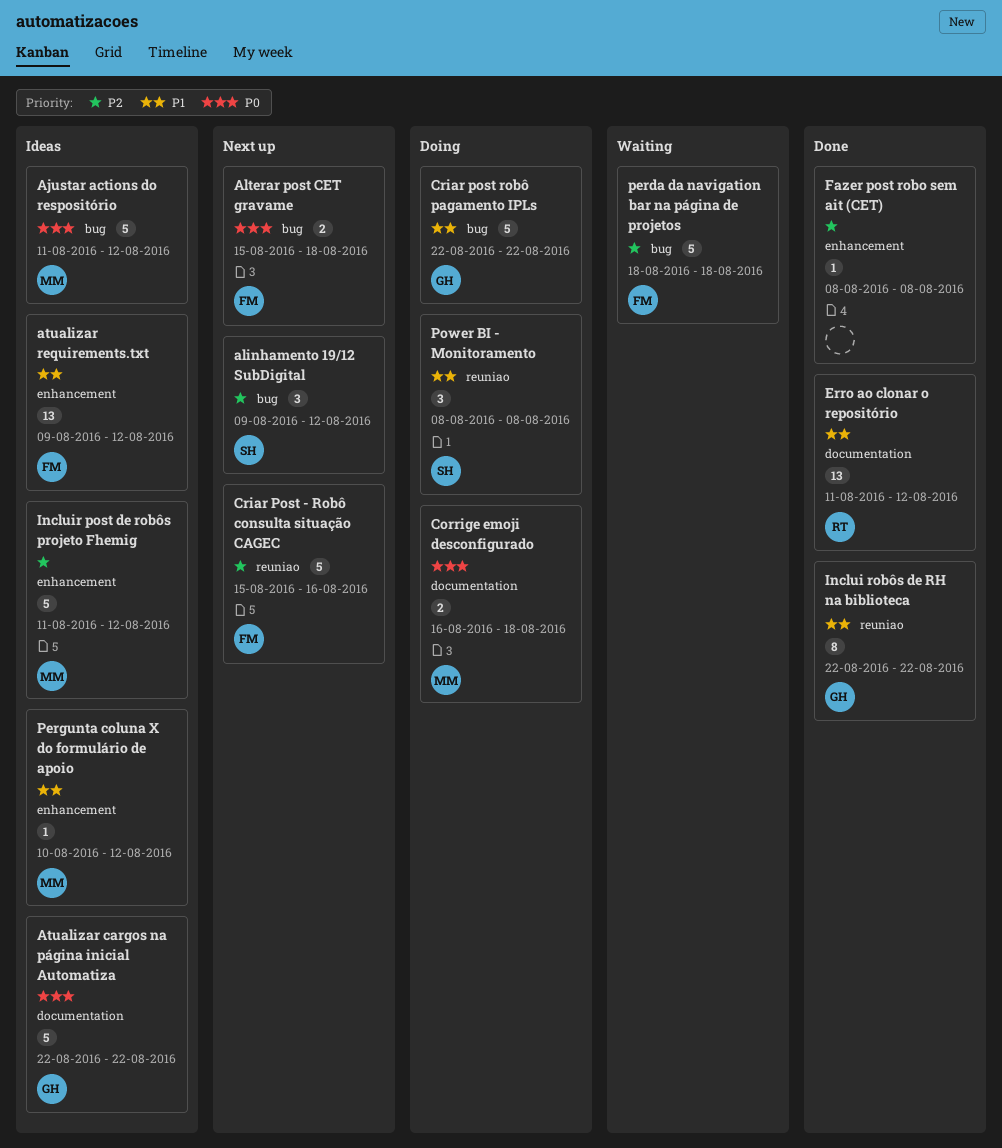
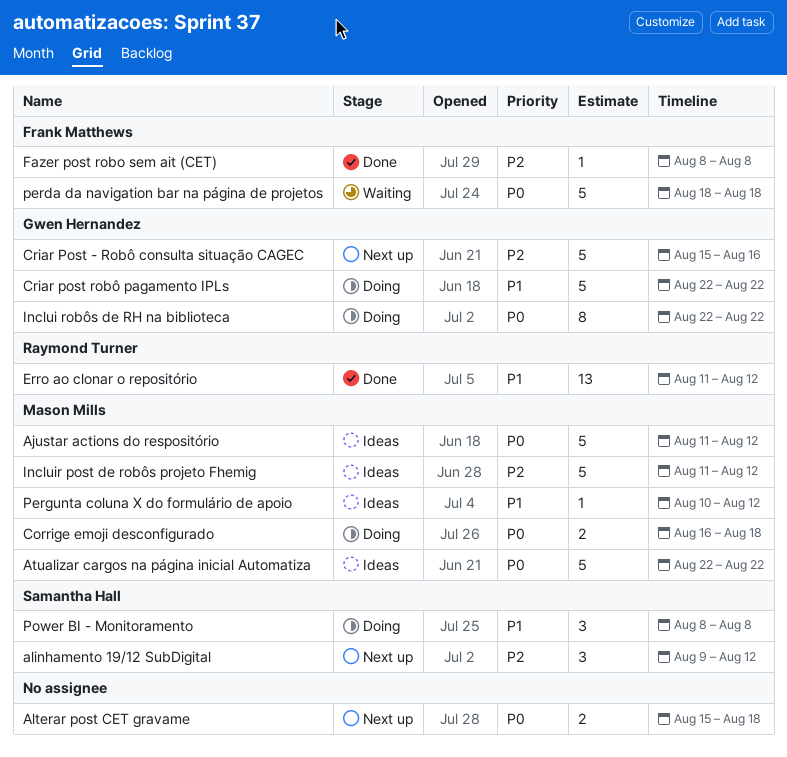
Alterar post CET gravame, owner: Frank Matthews -> none
Atualizar cargos na página inicial Automatiza, owner: Gwen Hernandez -> Mason Mills
atualizar requirements.txt: present -> none
Criar Post - Robô consulta situação CAGEC, owner: Frank Matthews -> Gwen Hernandez
Fazer post robo sem ait (CET), owner: none -> Frank Matthews
Inclui robôs de RH na biblioteca, status: Done -> Doing
Inclui robôs de RH na biblioteca, priority: P1 -> P0
perda da navigation bar na página de projetos, priority: P2 -> P0

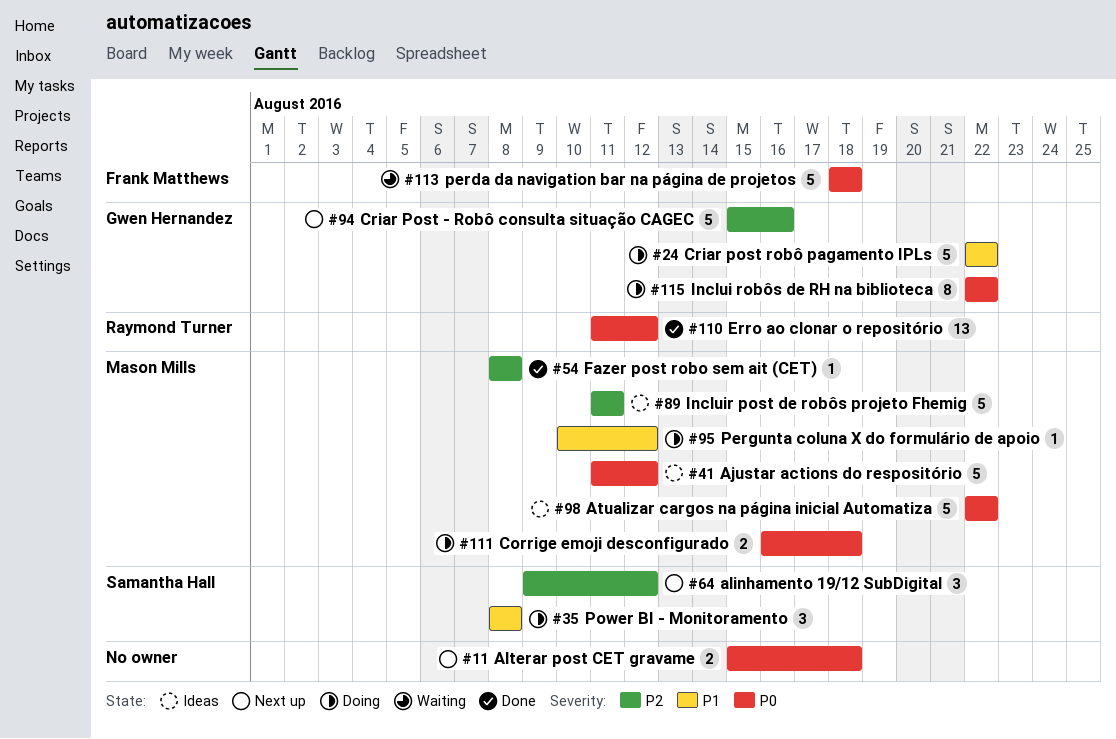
Erro ao clonar o repositório, priority: P1 -> P0
Fazer post robo sem ait (CET), owner: Frank Matthews -> Mason Mills
Incluir post de robôs projeto Fhemig, due: Aug 12 -> Aug 11
Pergunta coluna X do formulário de apoio, status: Ideas -> Doing

